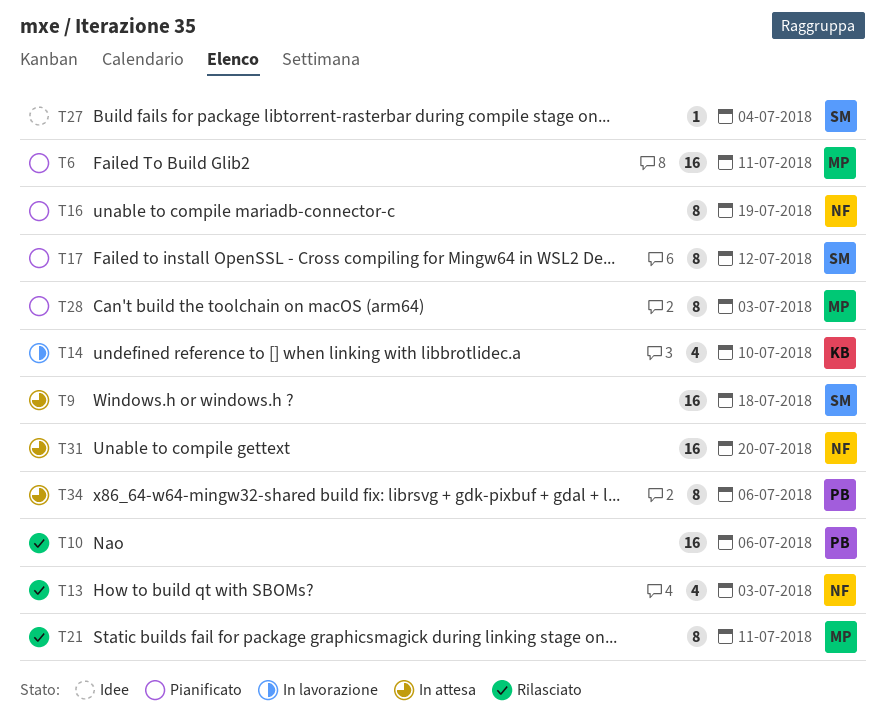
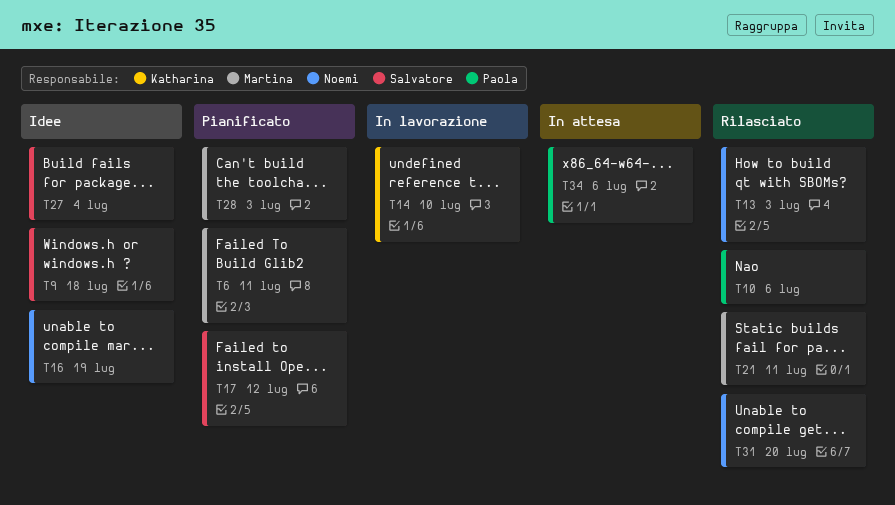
T9, status: In attesa -> Idee
T16, status: Pianificato -> Idee
T31, status: In attesa -> Rilasciato

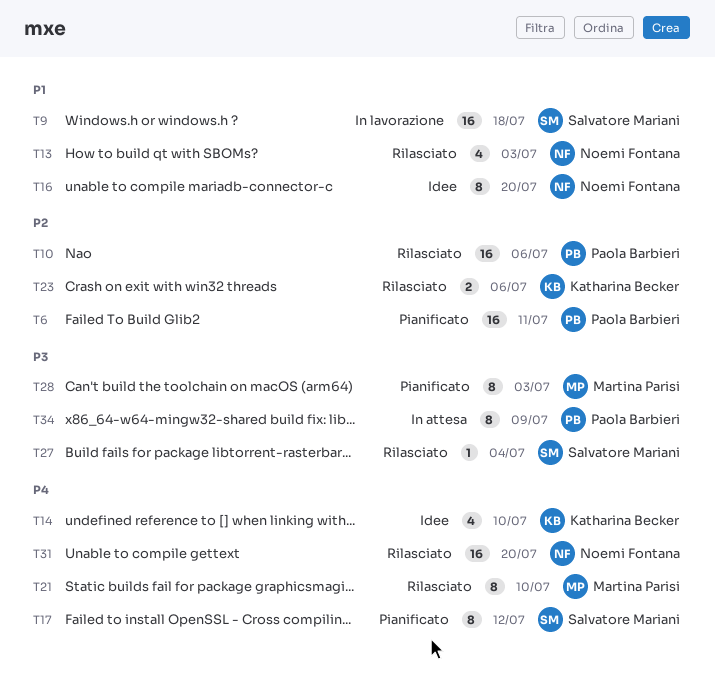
T6, owner: Martina Parisi -> Paola Barbieri
T9, status: Idee -> In lavorazione
T14, status: In lavorazione -> Idee
T16, due: Jul 19 -> Jul 20
T21, due: Jul 11 -> Jul 10
T23: none -> present
T27, status: Idee -> Rilasciato
T34, due: Jul 6 -> Jul 9

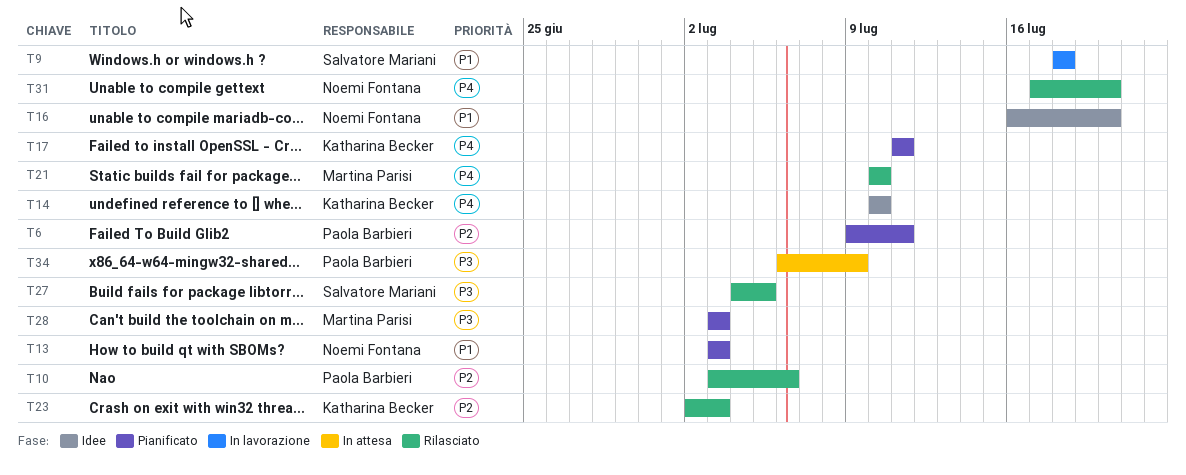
T13, status: Rilasciato -> Pianificato
T17, owner: Salvatore Mariani -> Katharina Becker
T17, due: Jul 12 -> Jul 11
T23, due: Jul 6 -> Jul 3
T27, due: Jul 4 -> Jul 5

